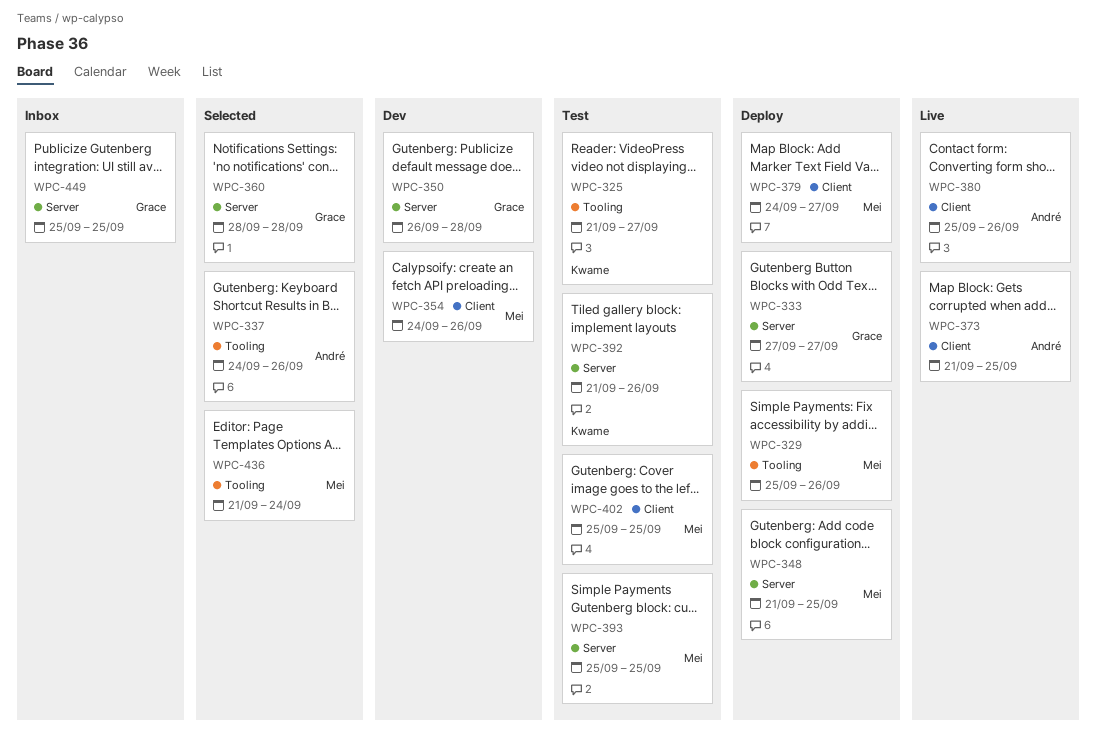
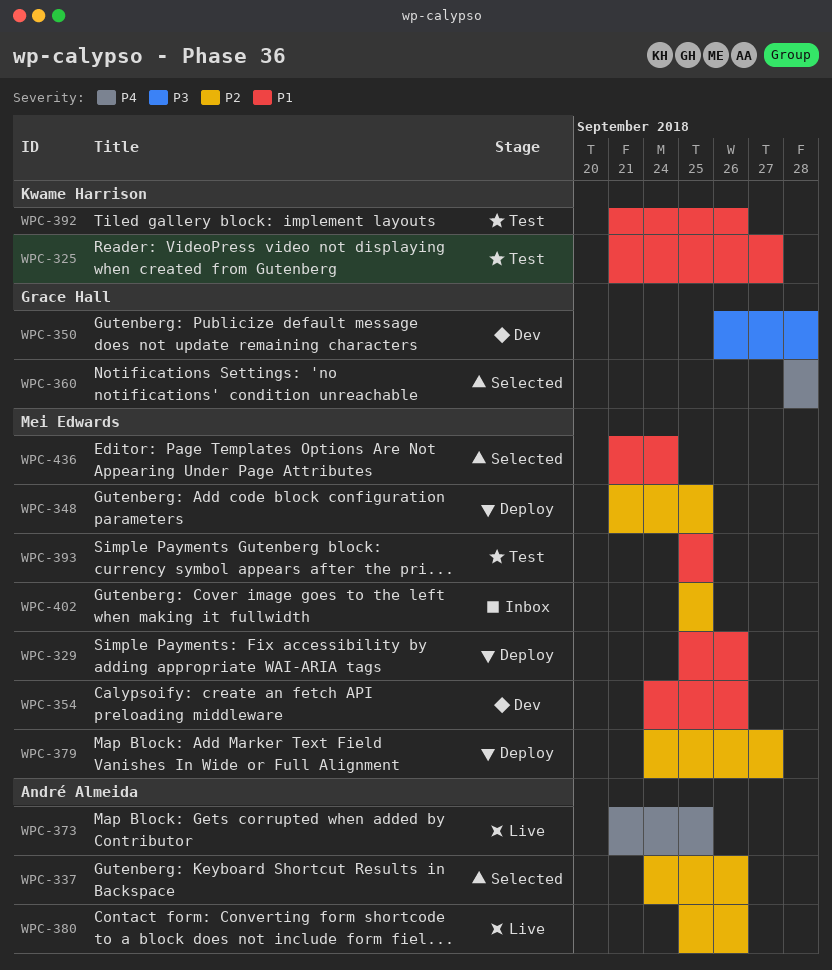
WPC-333: present -> none
WPC-402, status: Test -> Inbox
WPC-449: present -> none

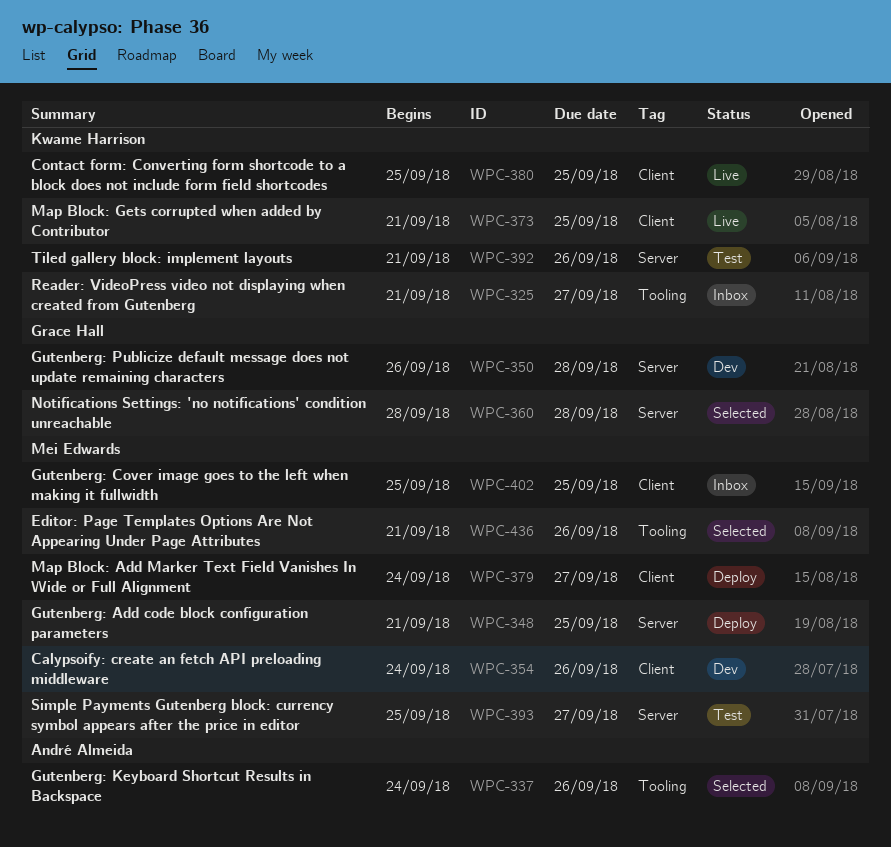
WPC-325, status: Test -> Inbox
WPC-329: present -> none
WPC-373, owner: André Almeida -> Kwame Harrison
WPC-380, owner: André Almeida -> Kwame Harrison
WPC-380, due: Sep 26 -> Sep 25
WPC-393, due: Sep 25 -> Sep 27
WPC-436, due: Sep 24 -> Sep 26

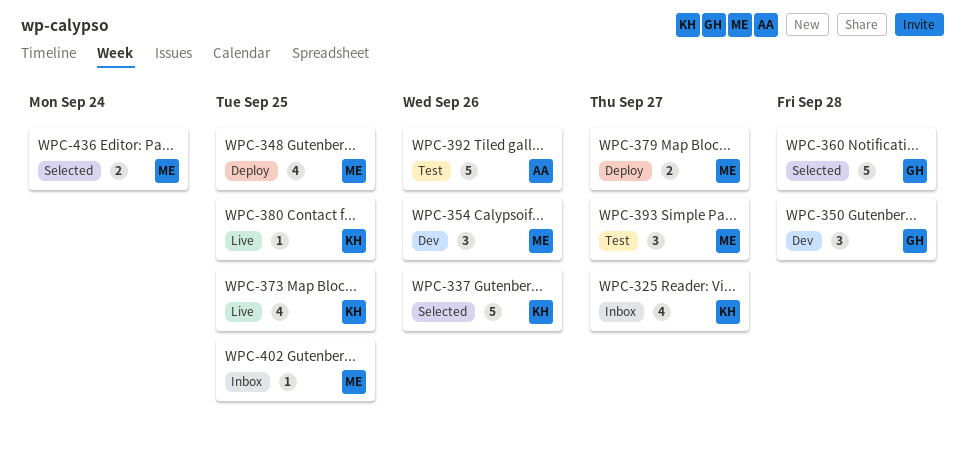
WPC-337, owner: André Almeida -> Kwame Harrison
WPC-392, owner: Kwame Harrison -> André Almeida
WPC-436, due: Sep 26 -> Sep 24

